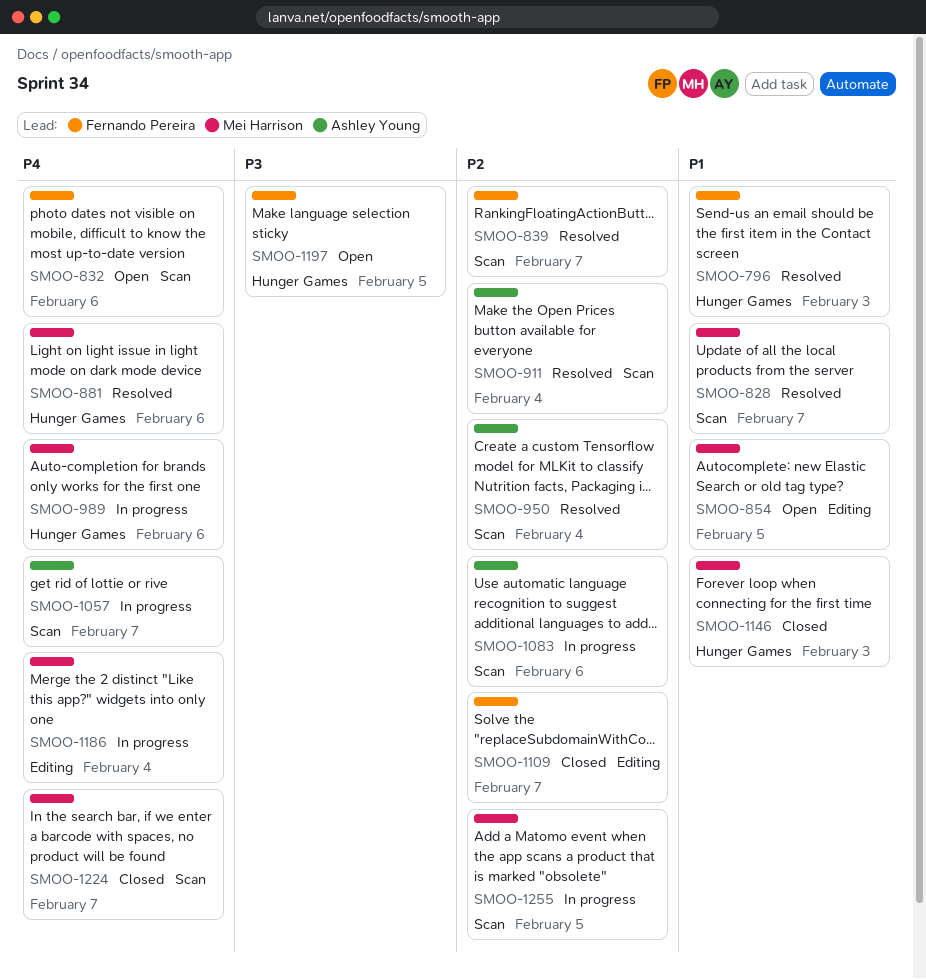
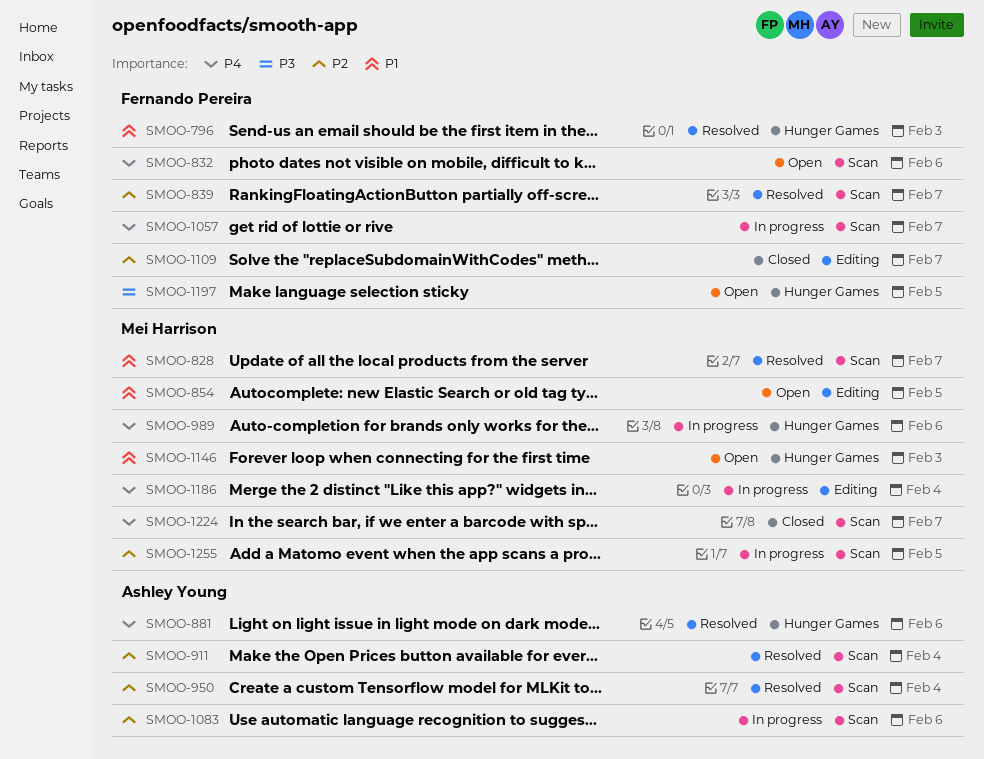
SMOO-881, owner: Mei Harrison -> Ashley Young
SMOO-1057, owner: Ashley Young -> Fernando Pereira
SMOO-1146, status: Closed -> Open

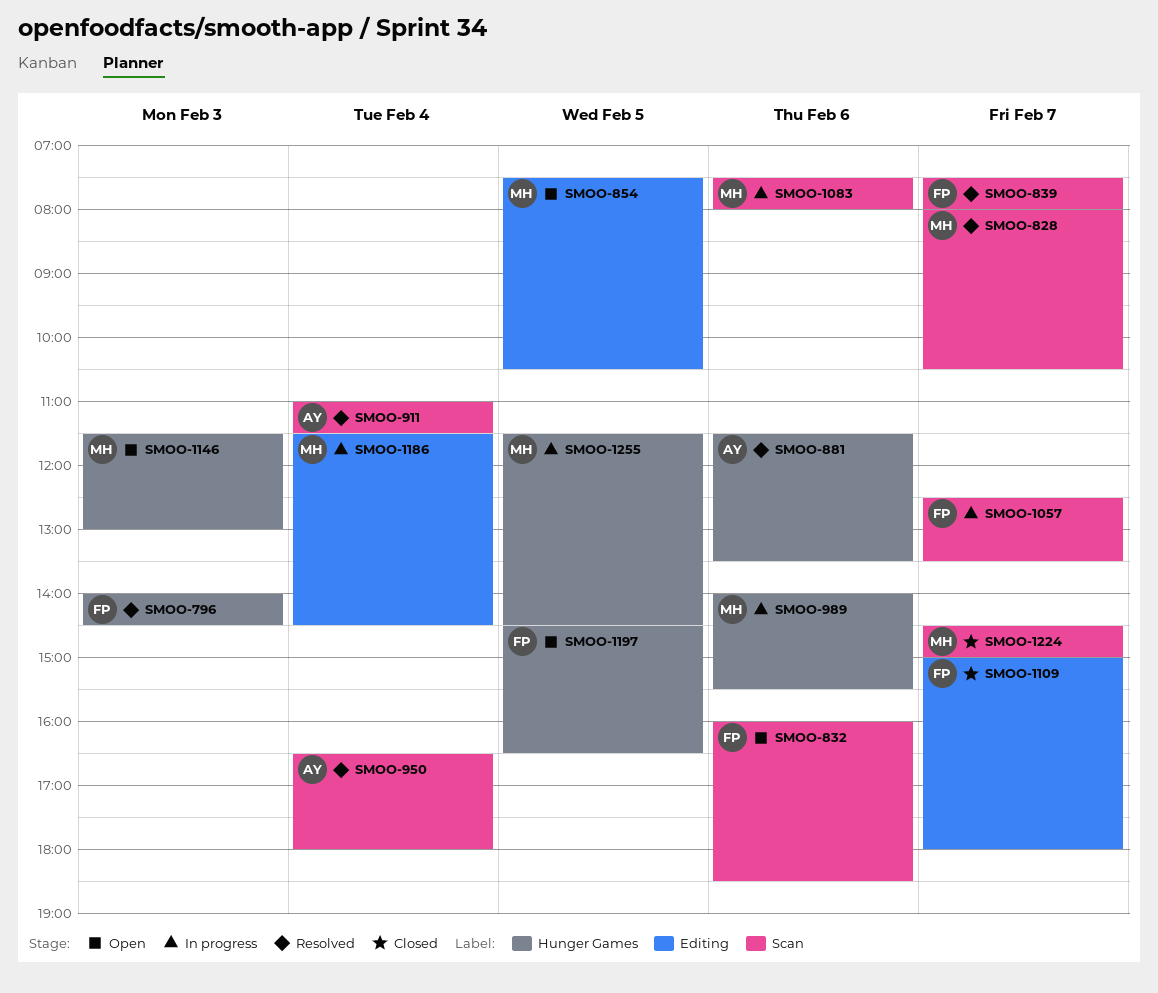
SMOO-1083, owner: Ashley Young -> Mei Harrison
SMOO-1255, label: Scan -> Hunger Games

